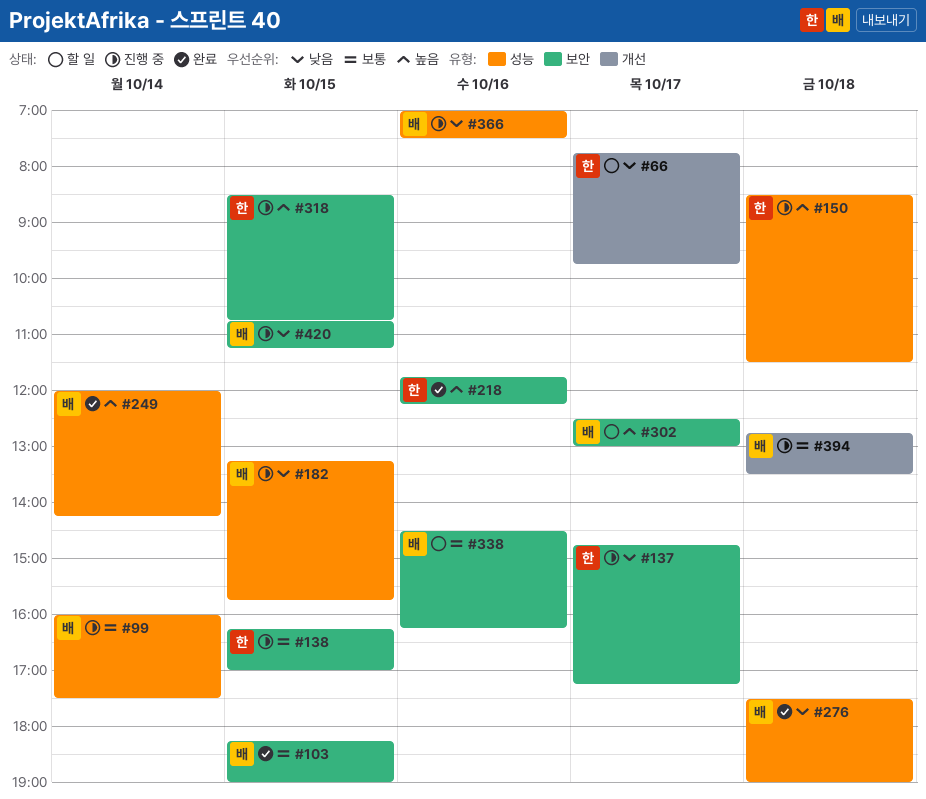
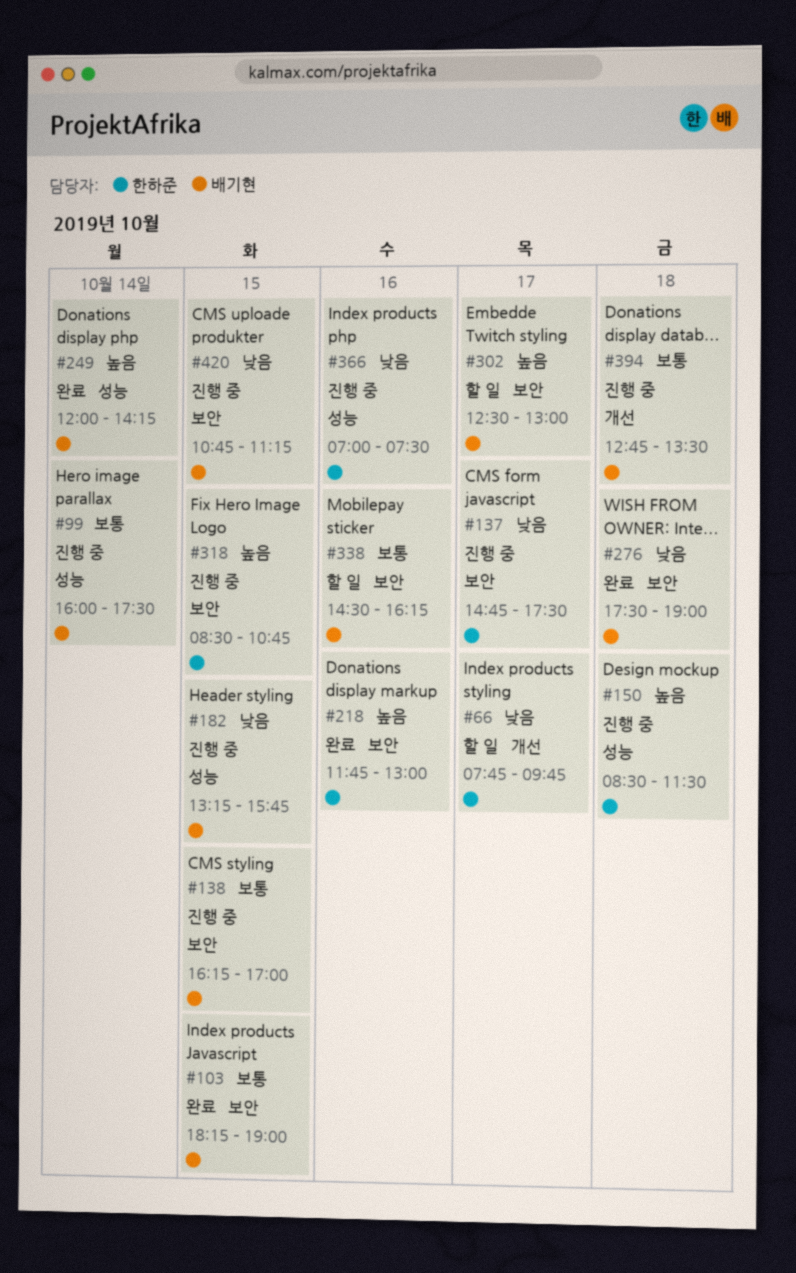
#137, ends: 17:15 -> 17:30
#138, owner: 한하준 -> 배기현
#218, ends: 12:15 -> 13:00
#276, label: 성능 -> 보안
#366, owner: 배기현 -> 한하준

